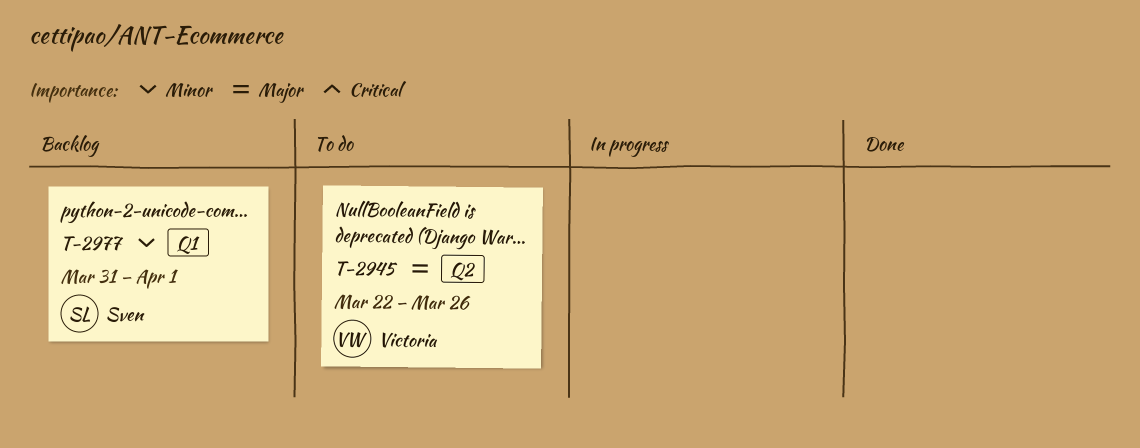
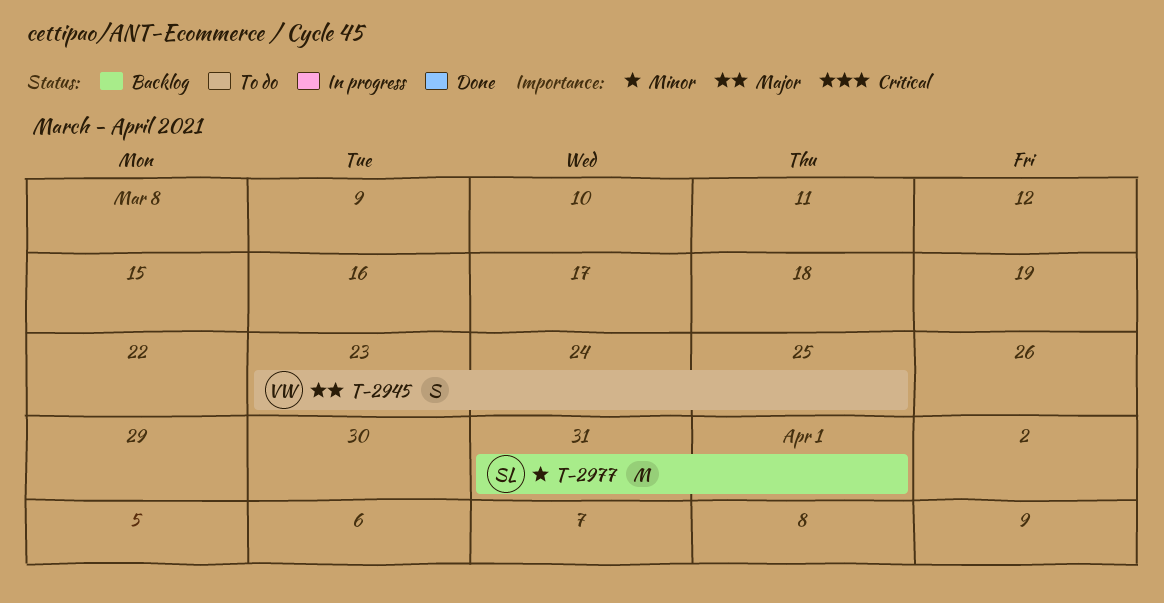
T-2945, start: Mar 22 -> Mar 23
T-2945, due: Mar 26 -> Mar 25

